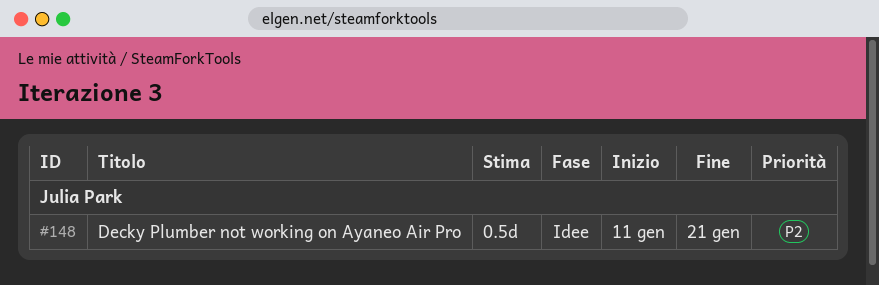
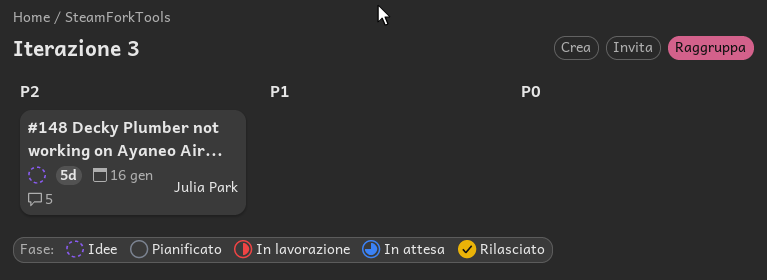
#148, estimate: 0.5d -> 5d
#148, due: Jan 21 -> Jan 16

